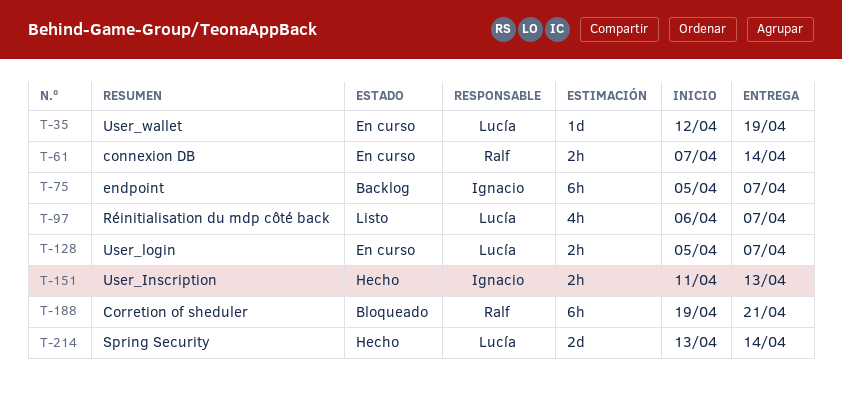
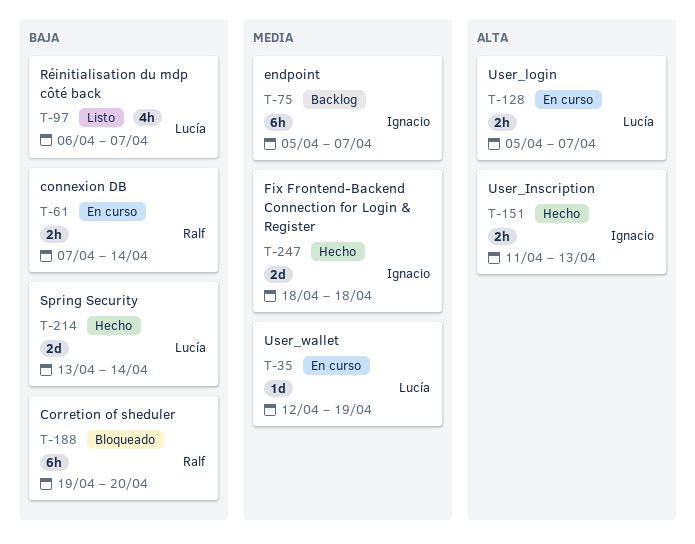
T-188, due: Apr 21 -> Apr 20
T-247: none -> present

